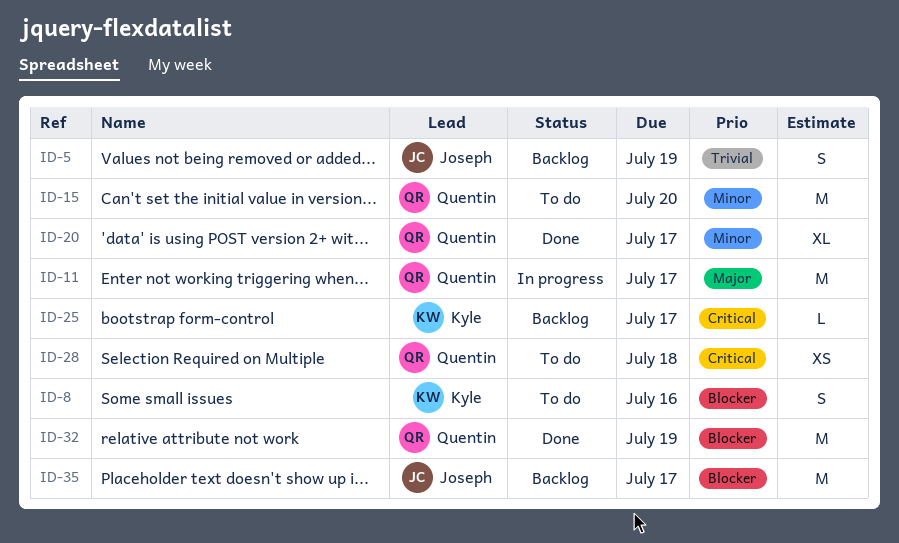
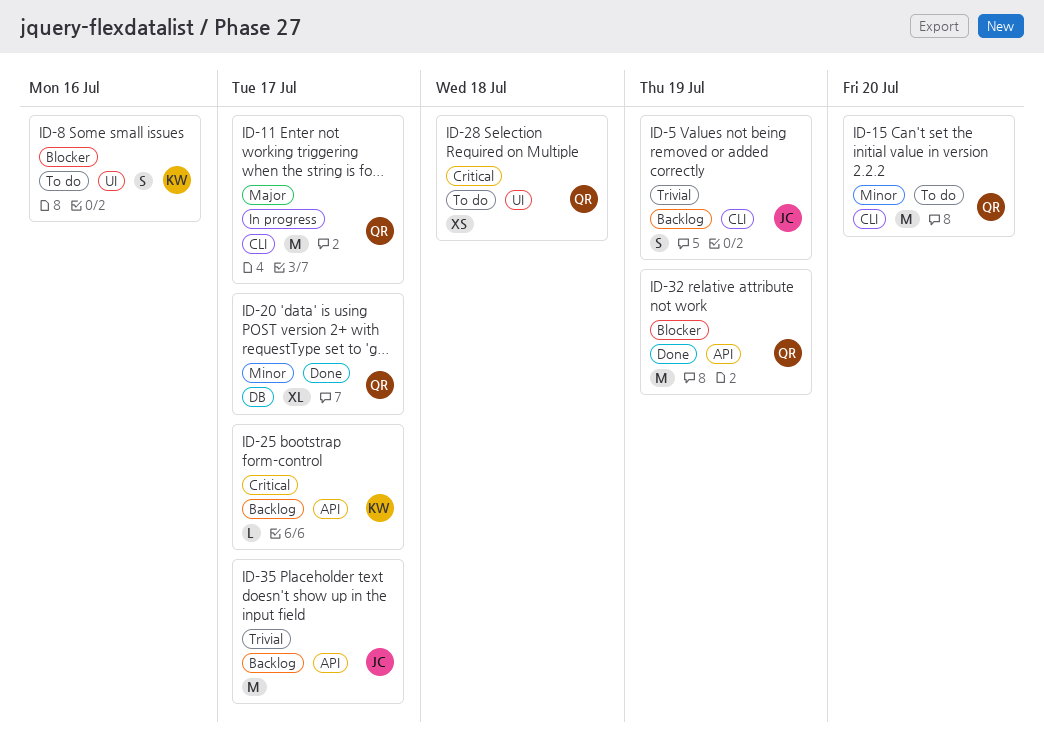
ID-35, priority: Blocker -> Trivial

